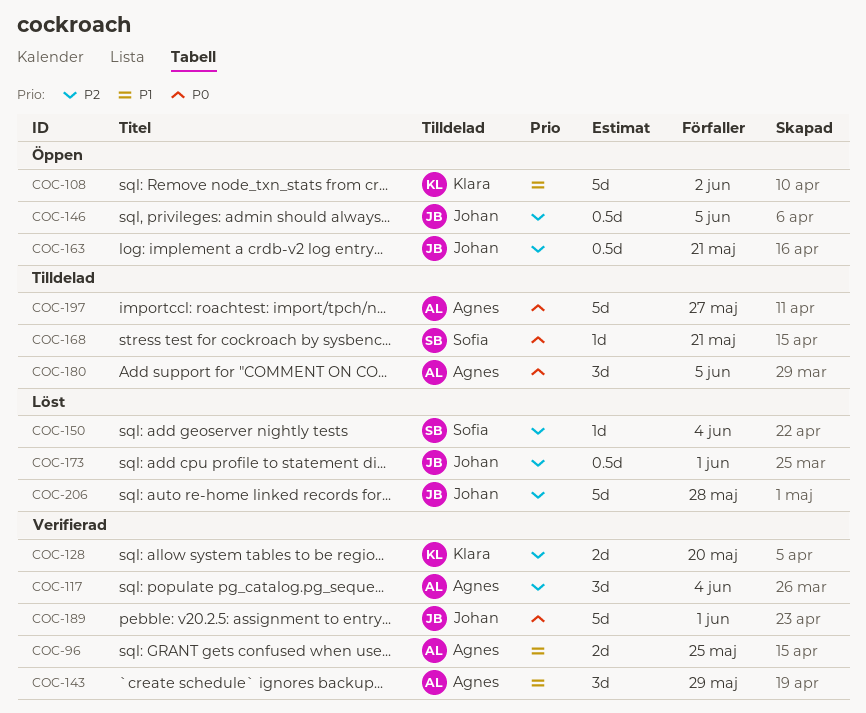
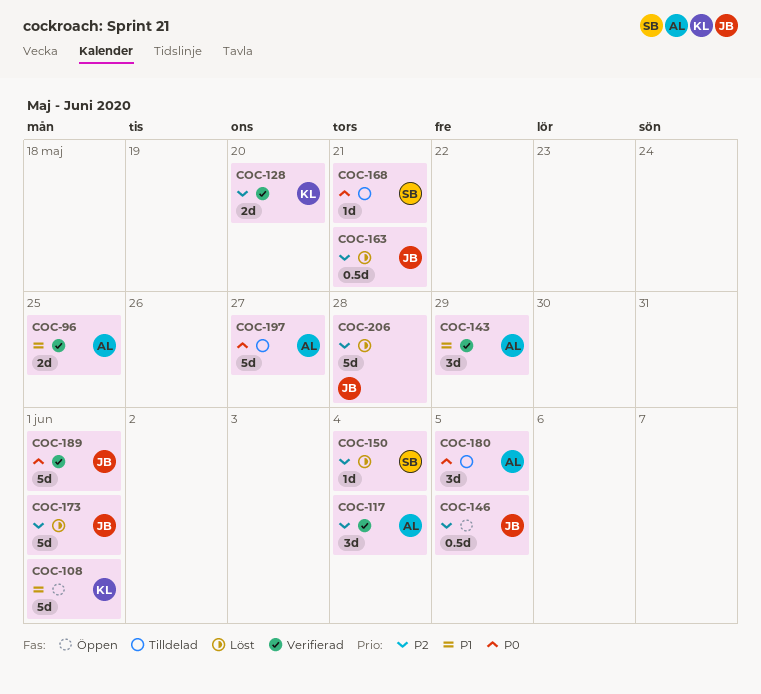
COC-108, due: Jun 2 -> Jun 1
COC-163, status: Öppen -> Löst
COC-173, estimate: 0.5d -> 5d

